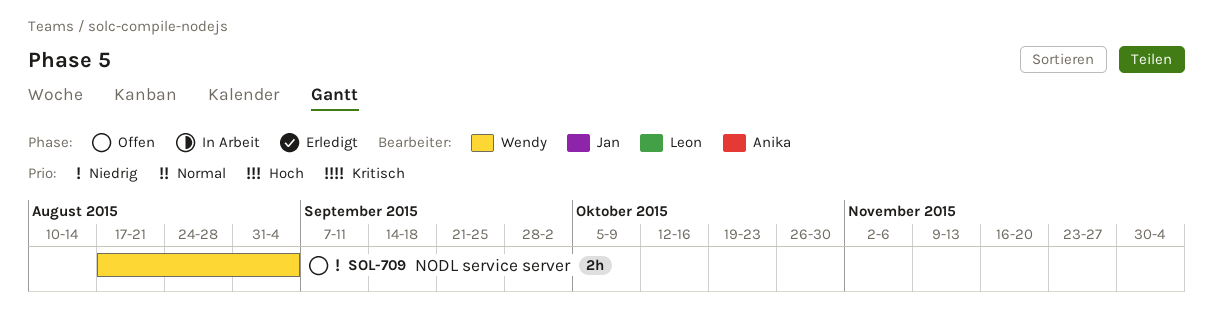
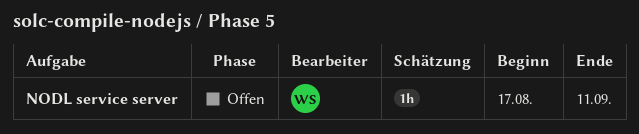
NODL service server, estimate: 2h -> 1h
NODL service server, due: Sep 4 -> Sep 11

